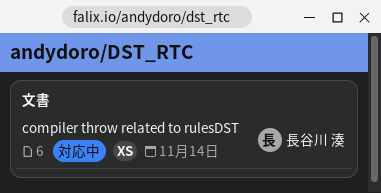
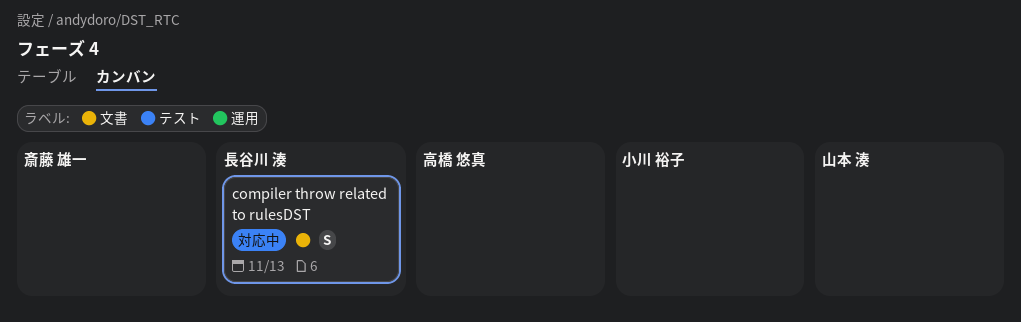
compiler throw related to rulesDST, estimate: XS -> S
compiler throw related to rulesDST, due: Nov 14 -> Nov 13

